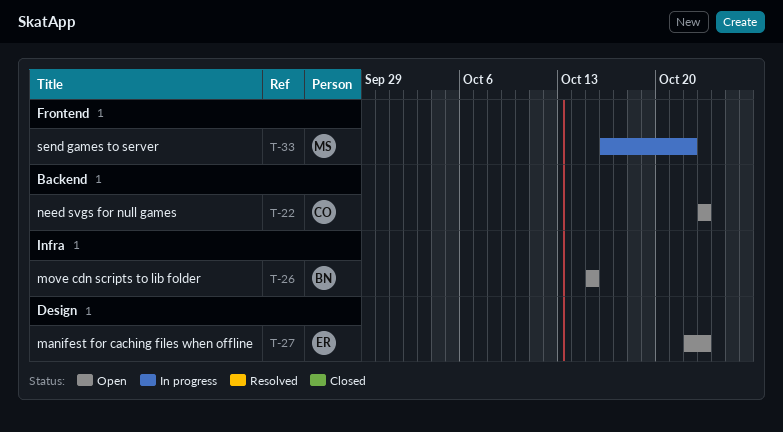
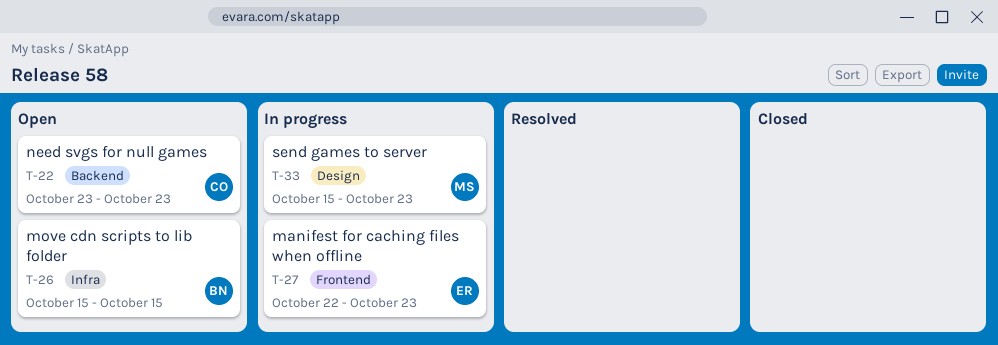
T-27, status: Open -> In progress
T-27, label: Design -> Frontend
T-33, label: Frontend -> Design
T-33, start: Oct 16 -> Oct 15
T-33, due: Oct 22 -> Oct 23

